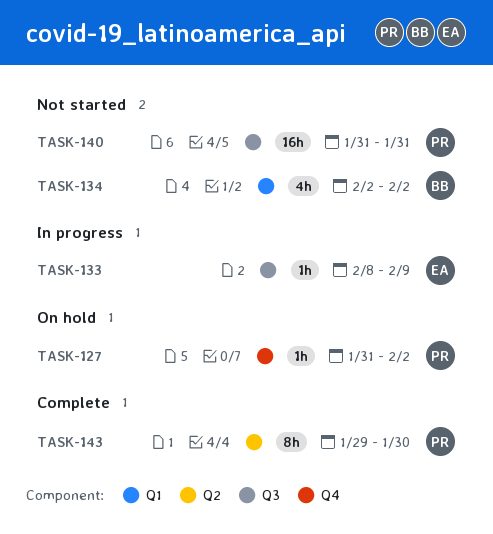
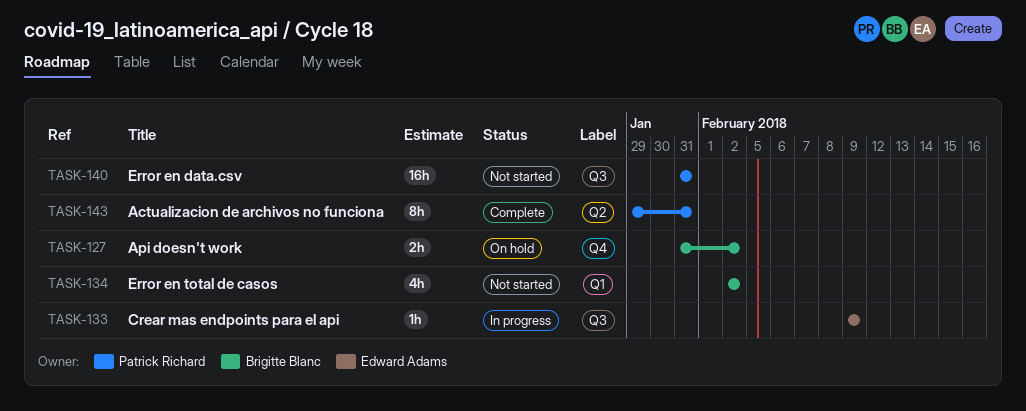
TASK-127, owner: Patrick Richard -> Brigitte Blanc
TASK-127, estimate: 1h -> 2h
TASK-133, start: Feb 8 -> Feb 9
TASK-143, due: Jan 30 -> Jan 31

